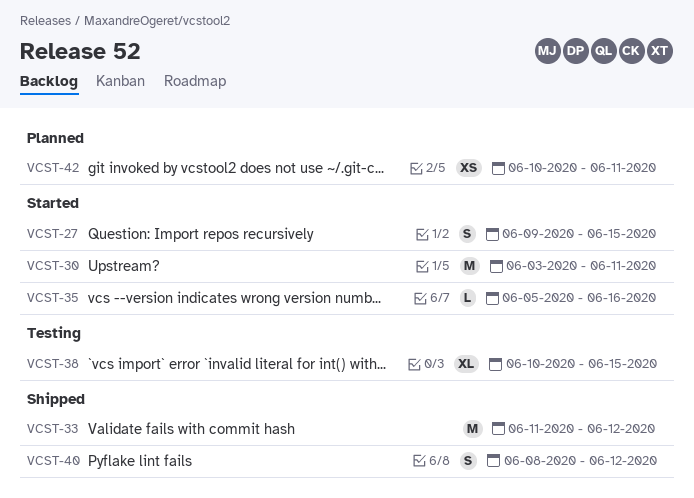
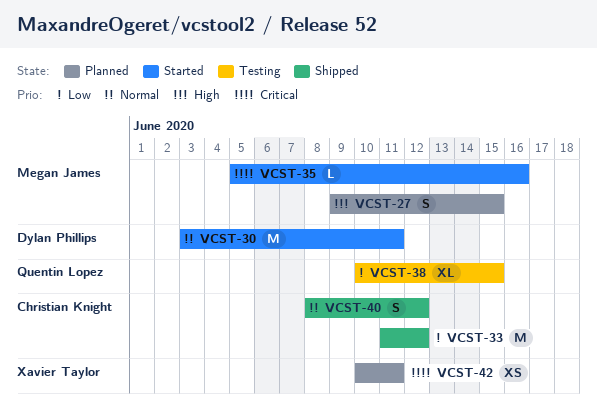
VCST-27, status: Started -> Planned

